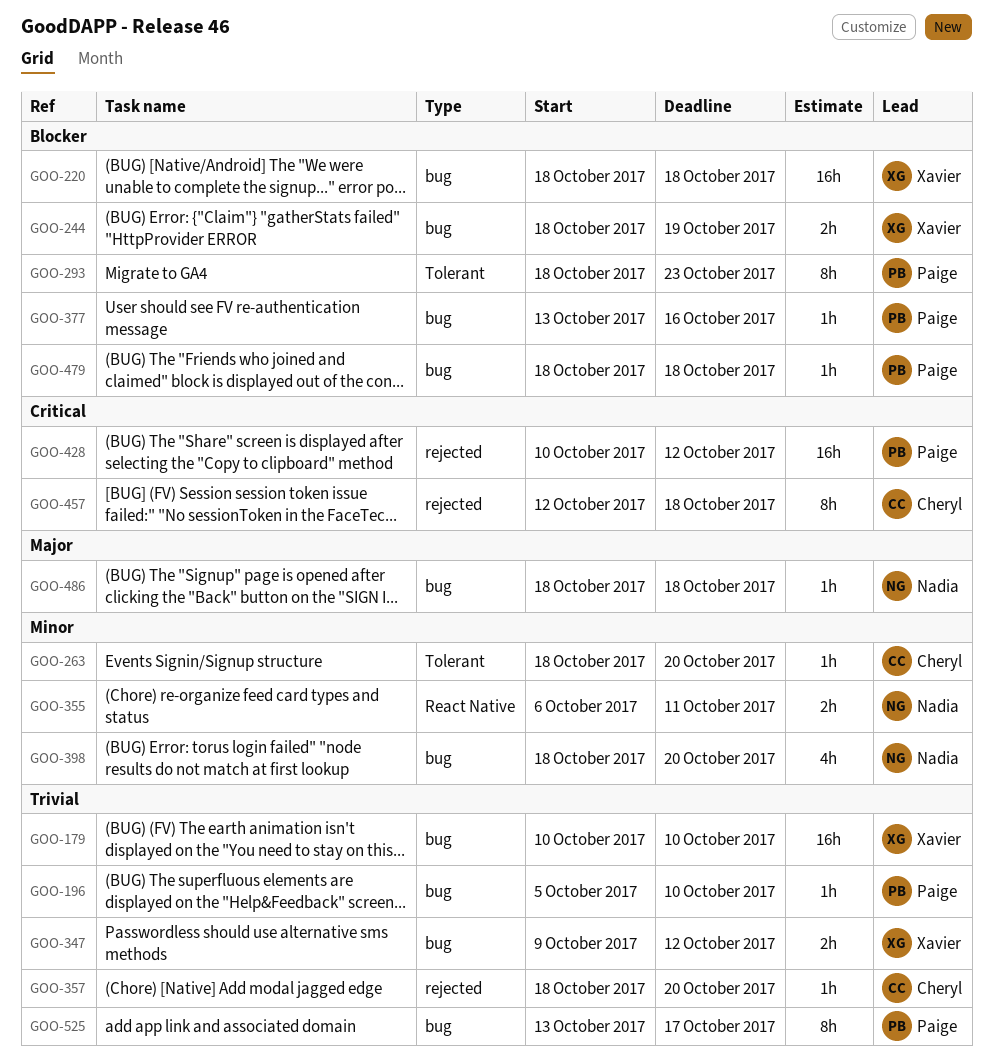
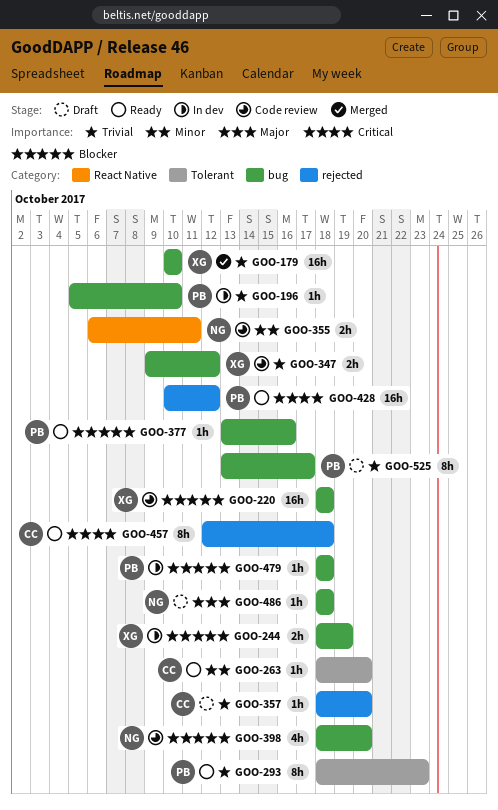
GOO-293, priority: Blocker -> Trivial
GOO-398, priority: Minor -> Blocker

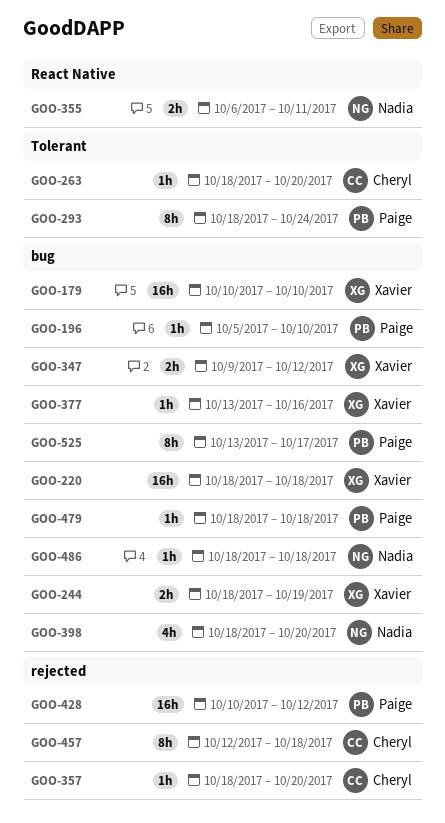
GOO-293, due: Oct 23 -> Oct 24
GOO-377, owner: Paige -> Xavier

